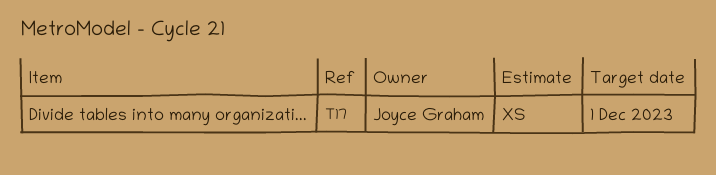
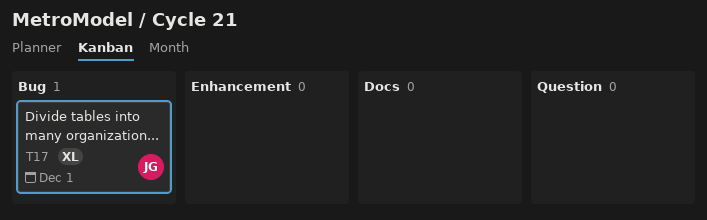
T17, estimate: XS -> XL

